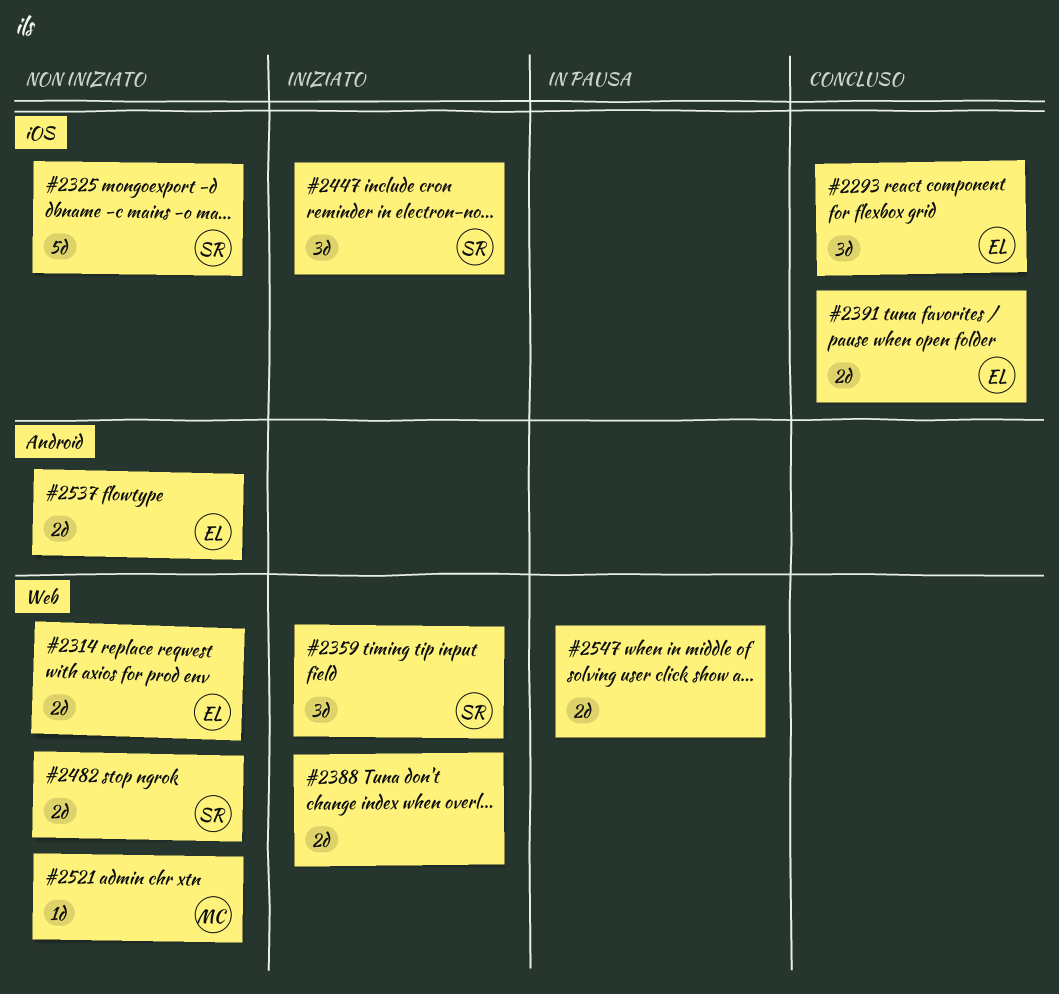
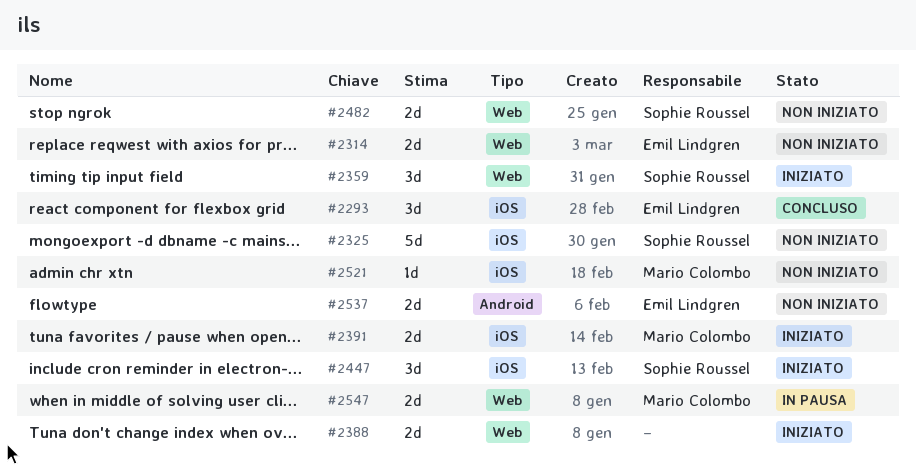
#2391, status: Concluso -> Iniziato
#2391, owner: Emil Lindgren -> Mario Colombo
#2521, label: Web -> iOS
#2547, owner: none -> Mario Colombo

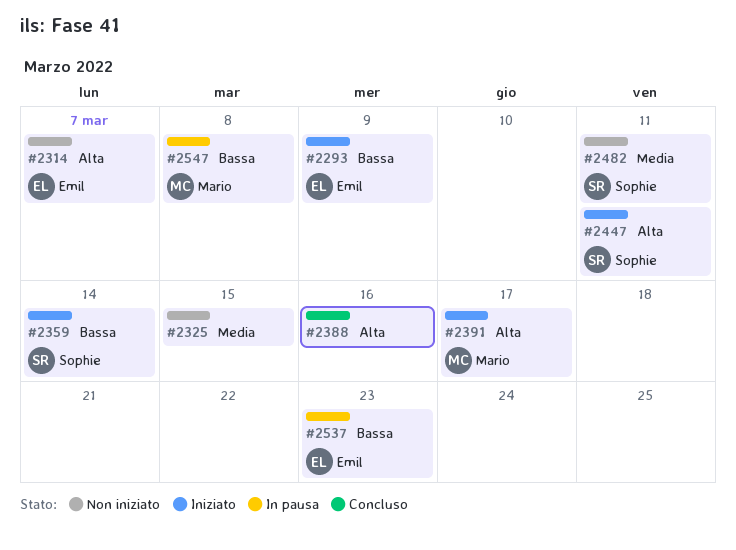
#2293, status: Concluso -> Iniziato
#2325, owner: Sophie Roussel -> none
#2388, status: Iniziato -> Concluso
#2521: present -> none
#2537, status: Non iniziato -> In pausa

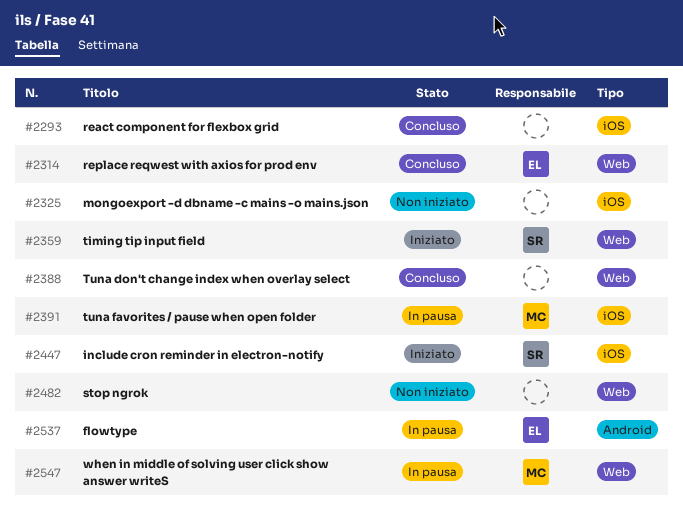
#2293, status: Iniziato -> Concluso
#2293, owner: Emil -> none
#2314, status: Non iniziato -> Concluso
#2391, status: Iniziato -> In pausa
#2482, owner: Sophie -> none

